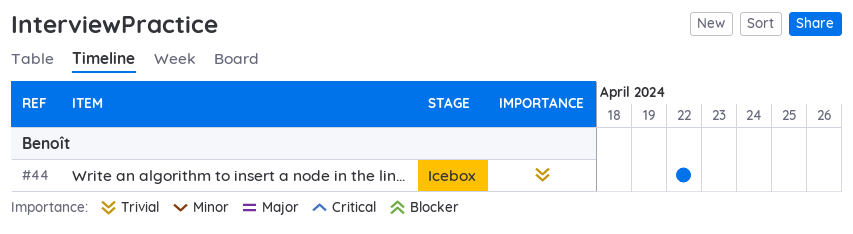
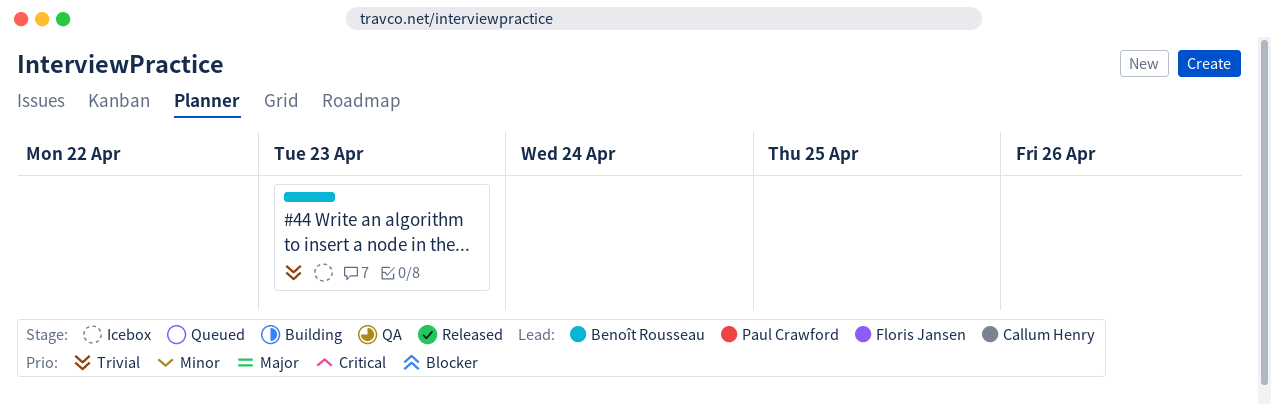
#44, due: Apr 22 -> Apr 23

